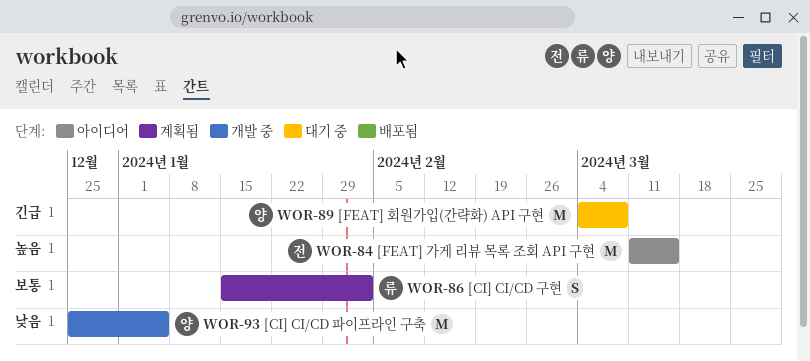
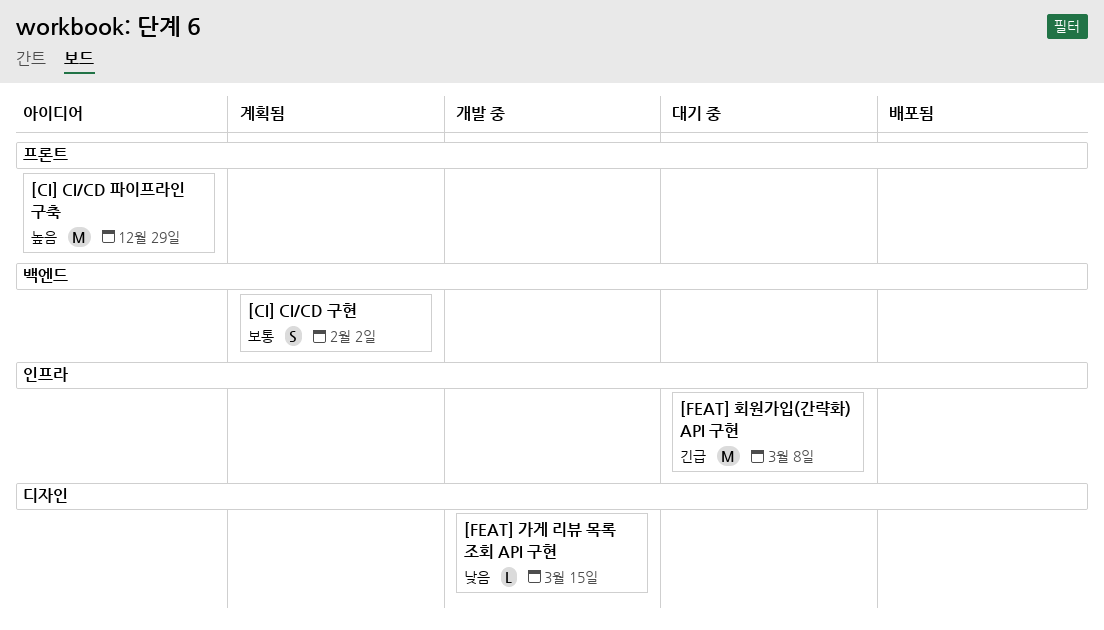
[CI] CI/CD 파이프라인 구축, status: 개발 중 -> 아이디어
[CI] CI/CD 파이프라인 구축, priority: 낮음 -> 높음
[CI] CI/CD 파이프라인 구축, due: Jan 5 -> Dec 29
[FEAT] 가게 리뷰 목록 조회 API 구현, status: 아이디어 -> 개발 중
[FEAT] 가게 리뷰 목록 조회 API 구현, priority: 높음 -> 낮음
[FEAT] 가게 리뷰 목록 조회 API 구현, estimate: M -> L

